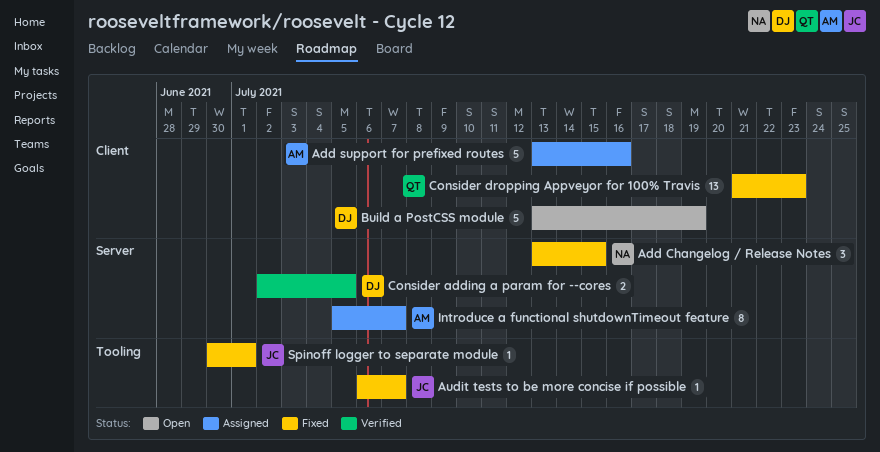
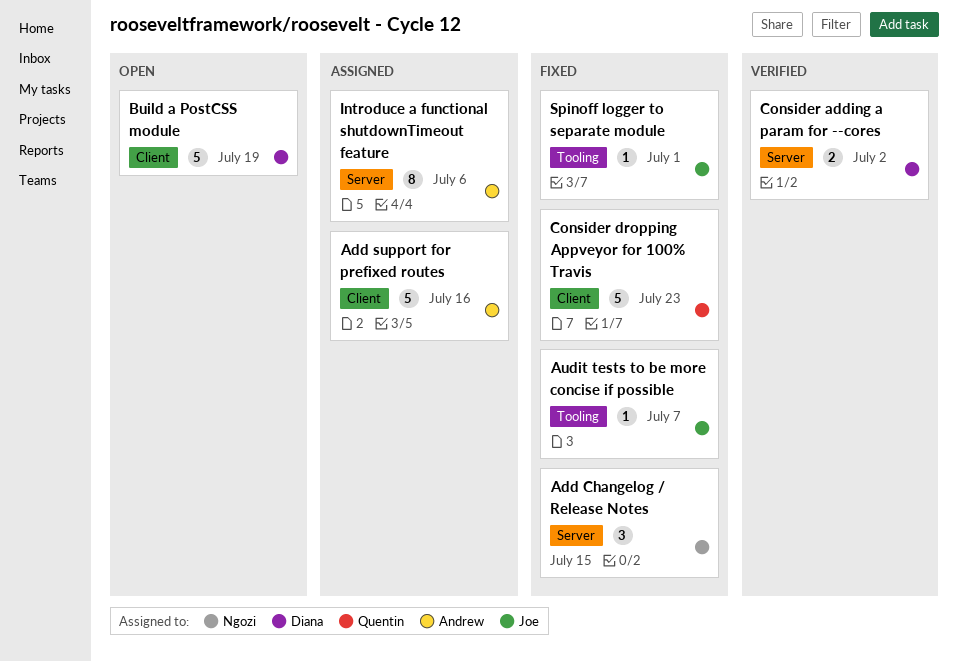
Consider adding a param for --cores, due: Jul 5 -> Jul 2
Consider dropping Appveyor for 100% Travis, estimate: 13 -> 5
Introduce a functional shutdownTimeout feature, due: Jul 7 -> Jul 6

